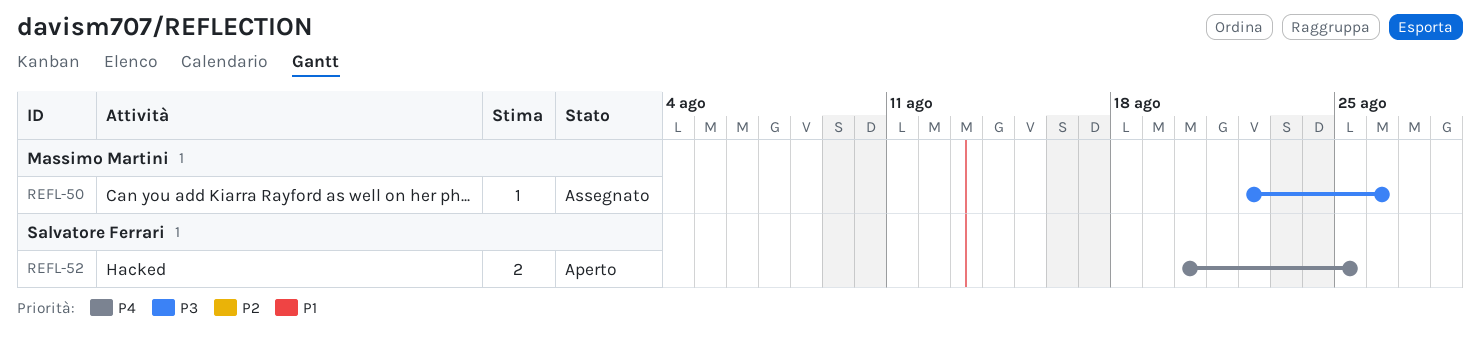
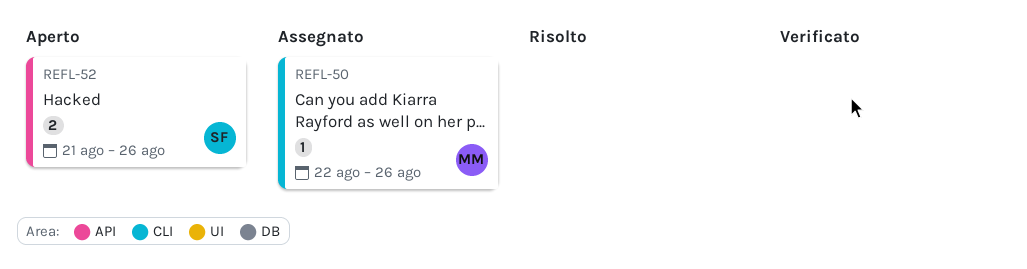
REFL-52, start: Aug 20 -> Aug 21
REFL-52, due: Aug 25 -> Aug 26

